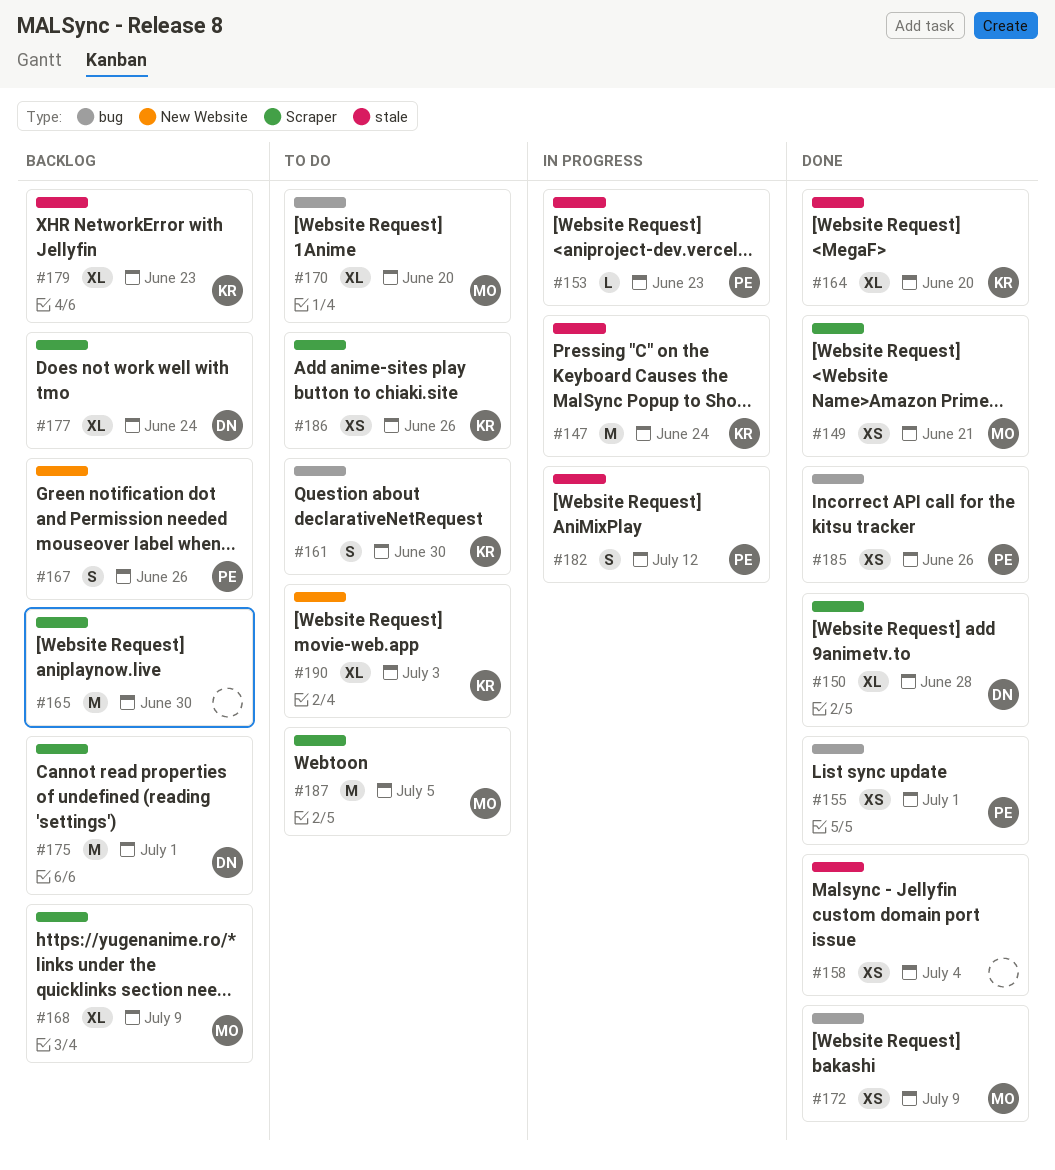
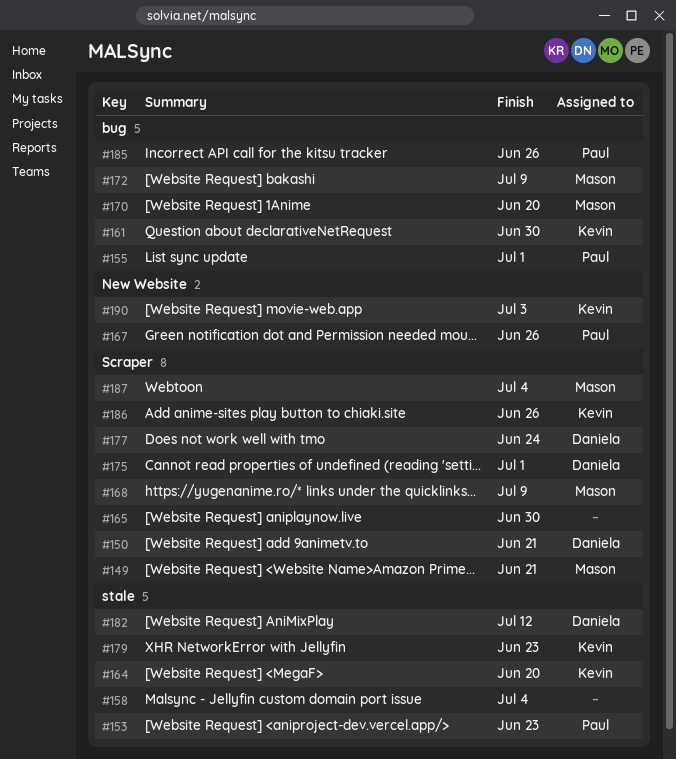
#147: present -> none
#150, due: Jun 28 -> Jun 21
#182, owner: Paul -> Daniela
#187, due: Jul 5 -> Jul 4

